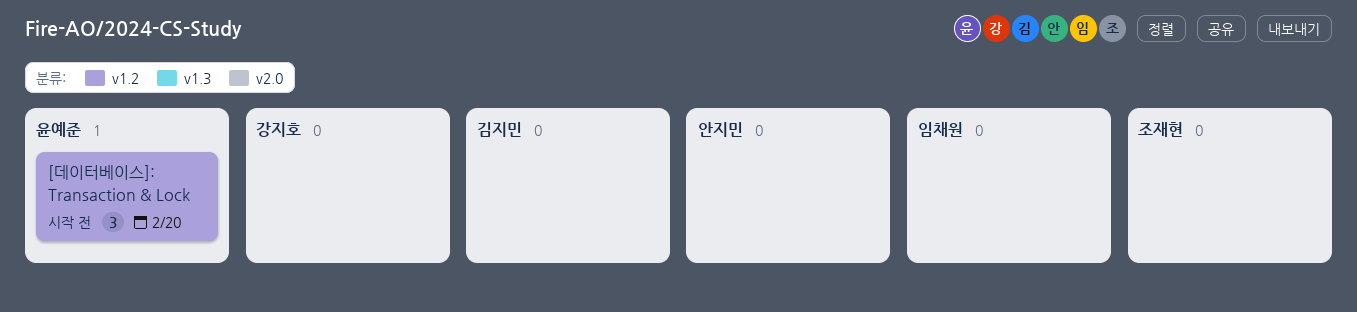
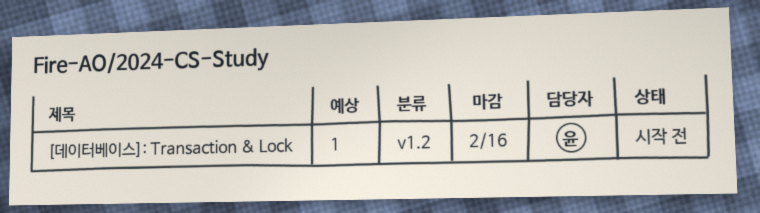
[데이터베이스]: Transaction & Lock, estimate: 3 -> 1
[데이터베이스]: Transaction & Lock, due: Feb 20 -> Feb 16

